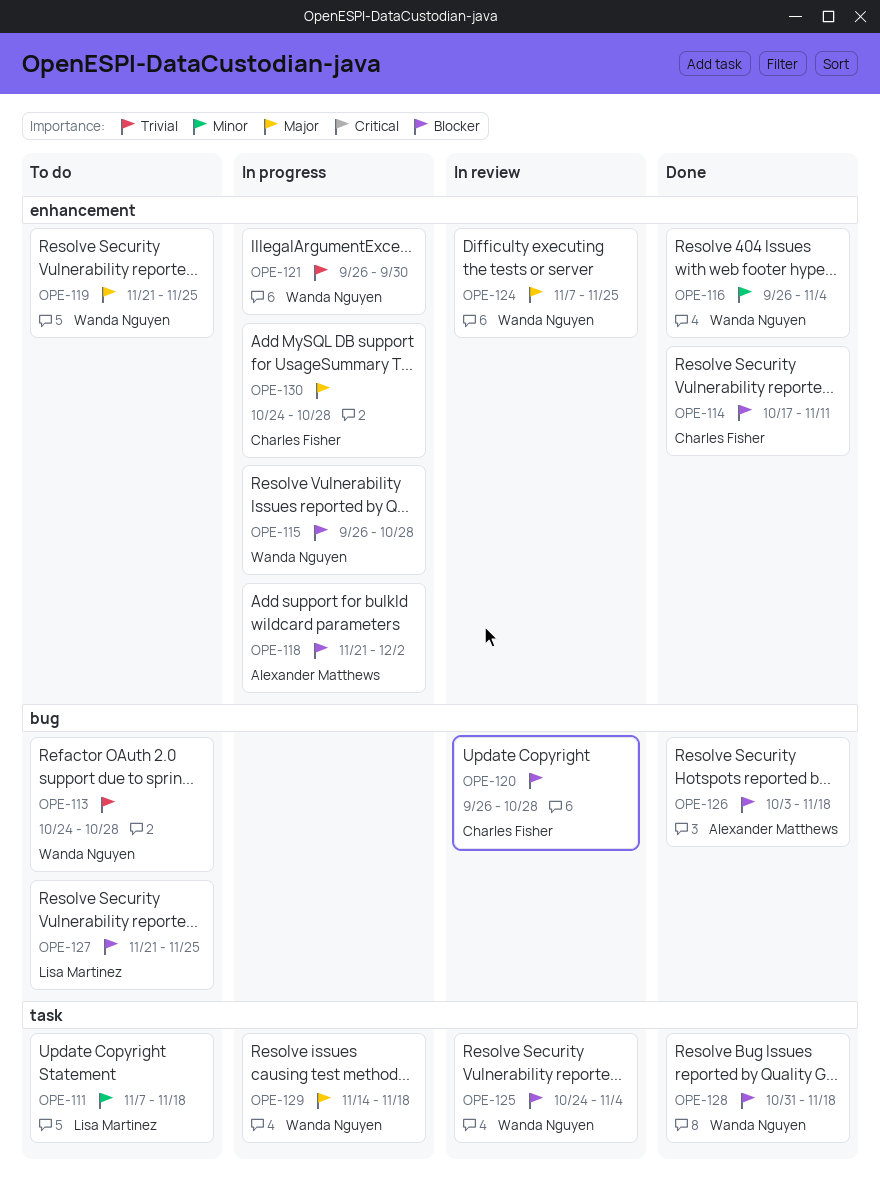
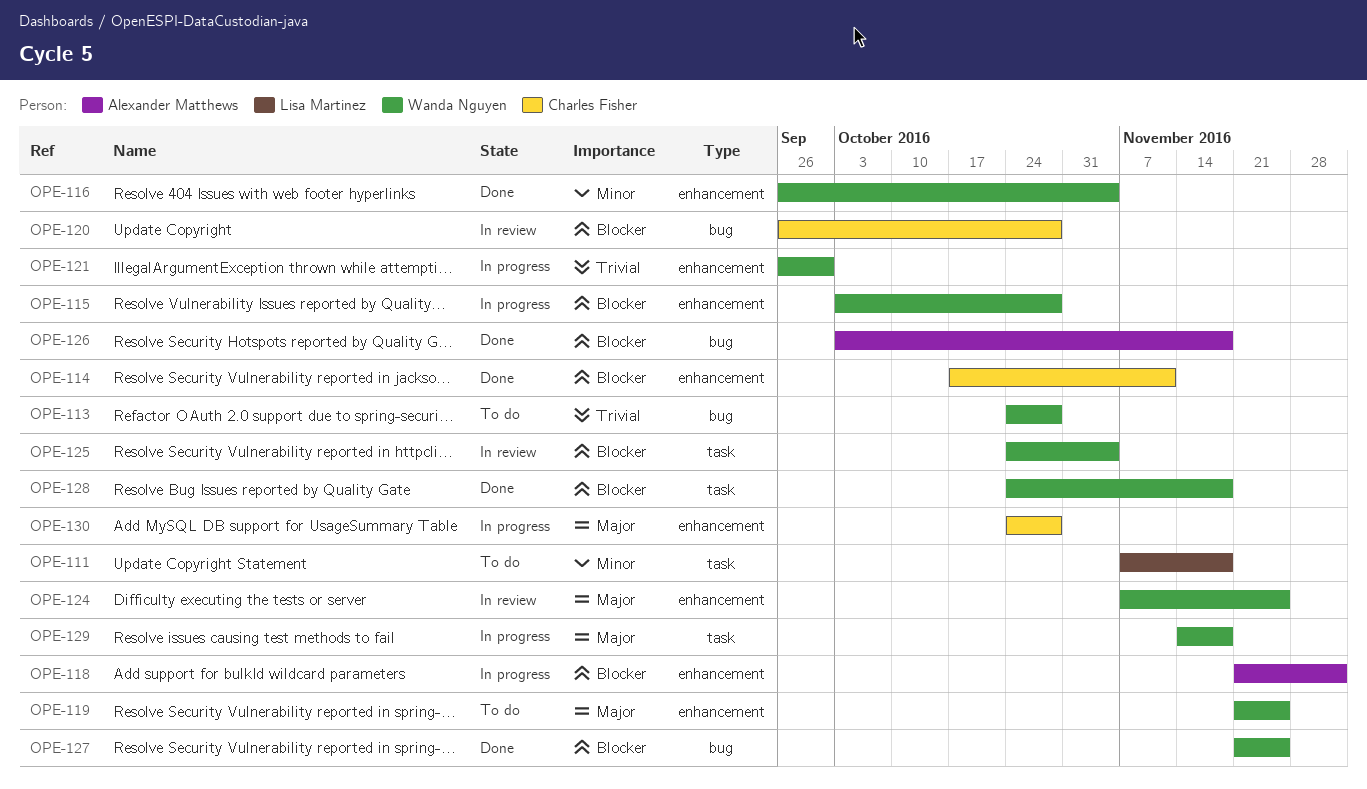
OPE-115, start: Sep 26 -> Oct 3
OPE-127, status: To do -> Done
OPE-127, owner: Lisa Martinez -> Wanda Nguyen
OPE-128, start: Oct 31 -> Oct 24

